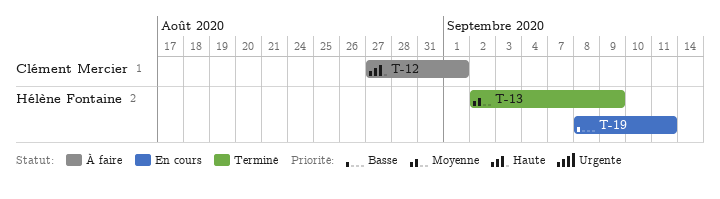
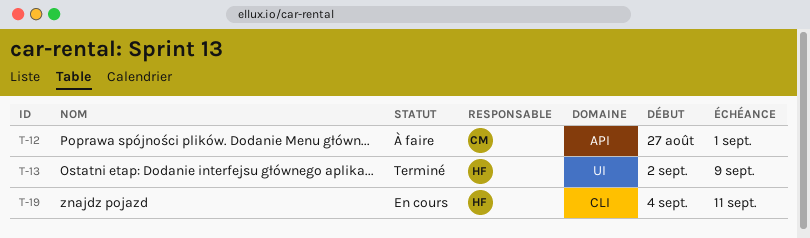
T-19, start: Sep 8 -> Sep 4

